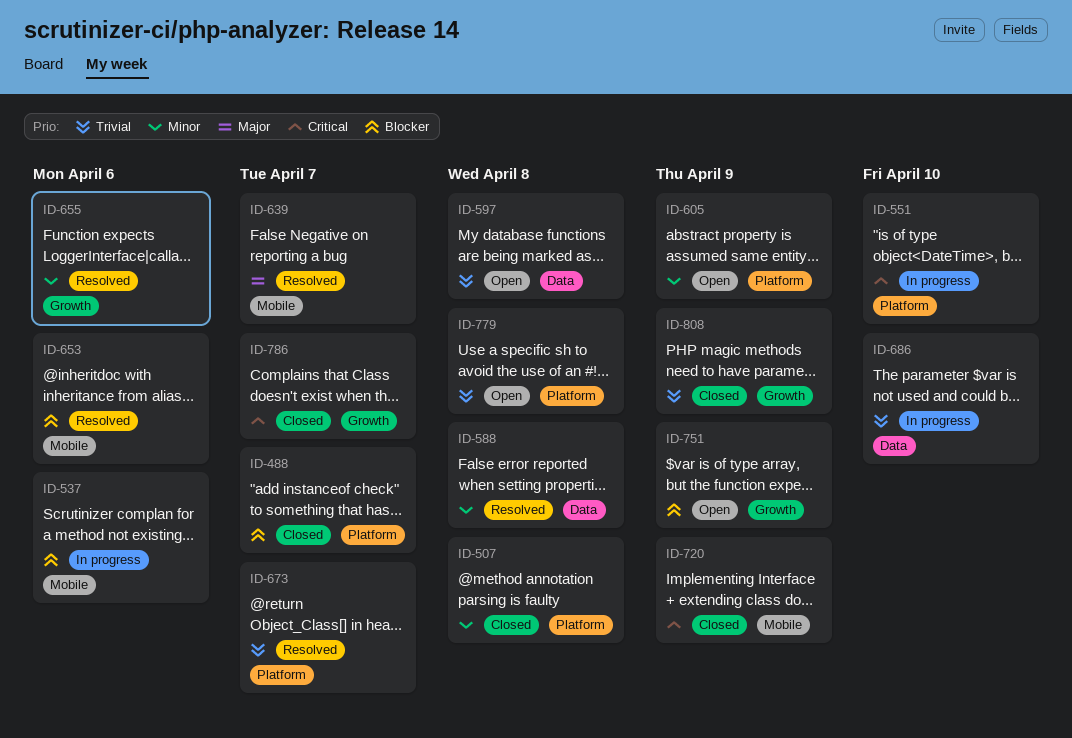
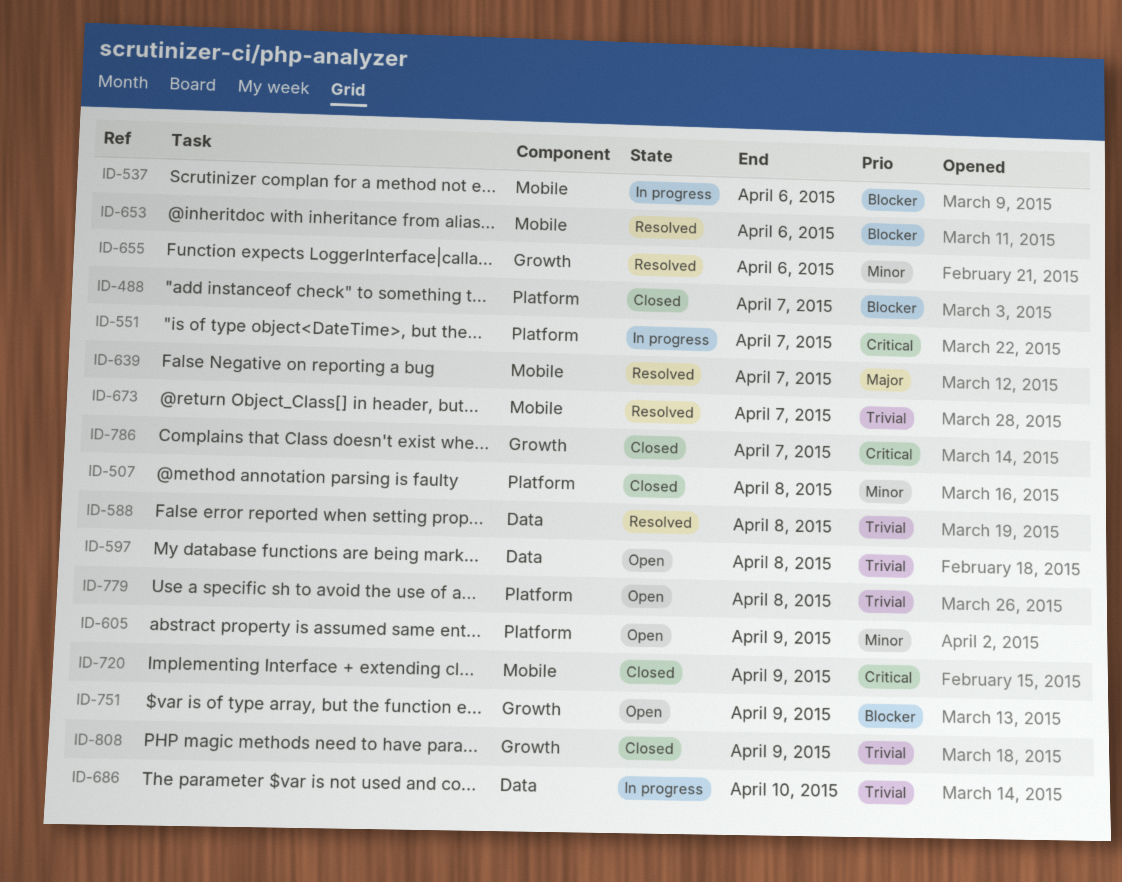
ID-551, due: Apr 10 -> Apr 7
ID-588, priority: Minor -> Trivial
ID-673, label: Platform -> Mobile

